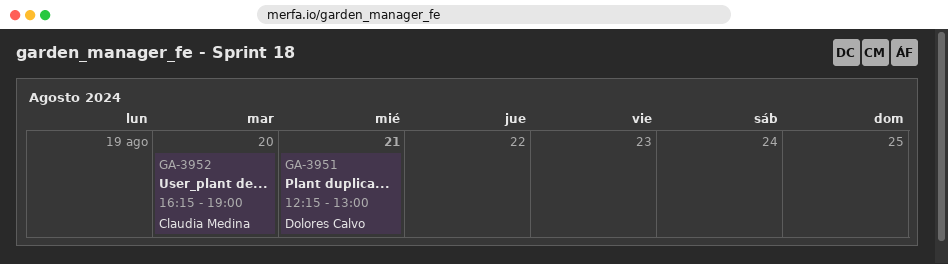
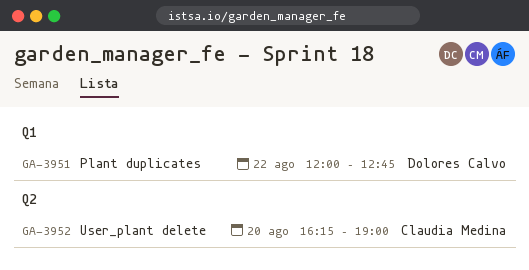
GA-3951, day: Aug 21 -> Aug 22
GA-3951, begins: 12:15 -> 12:00
GA-3951, ends: 13:00 -> 12:45

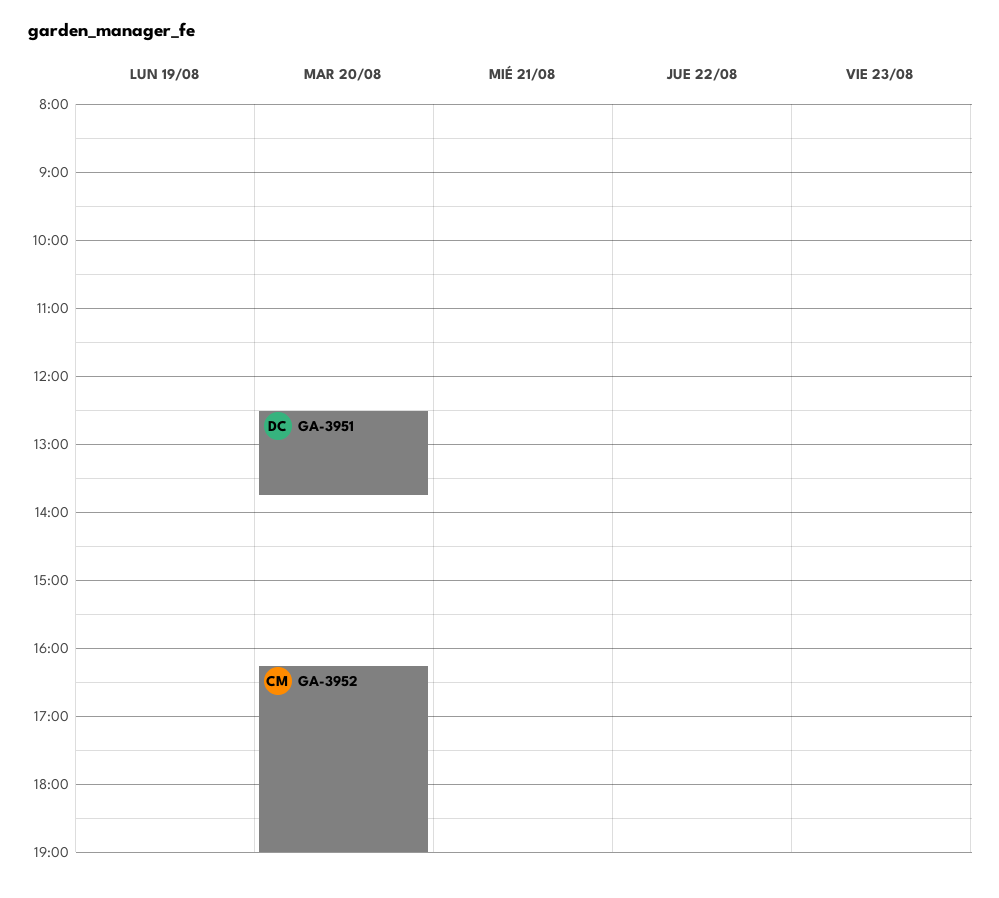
GA-3951, day: Aug 22 -> Aug 20
GA-3951, begins: 12:00 -> 12:30
GA-3951, ends: 12:45 -> 13:45

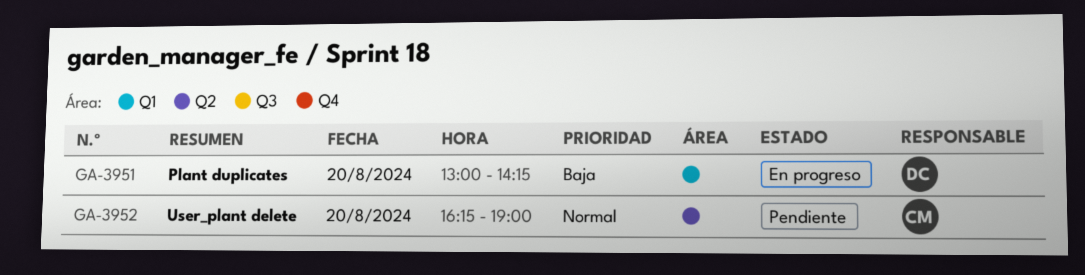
GA-3951, begins: 12:30 -> 13:00
GA-3951, ends: 13:45 -> 14:15

